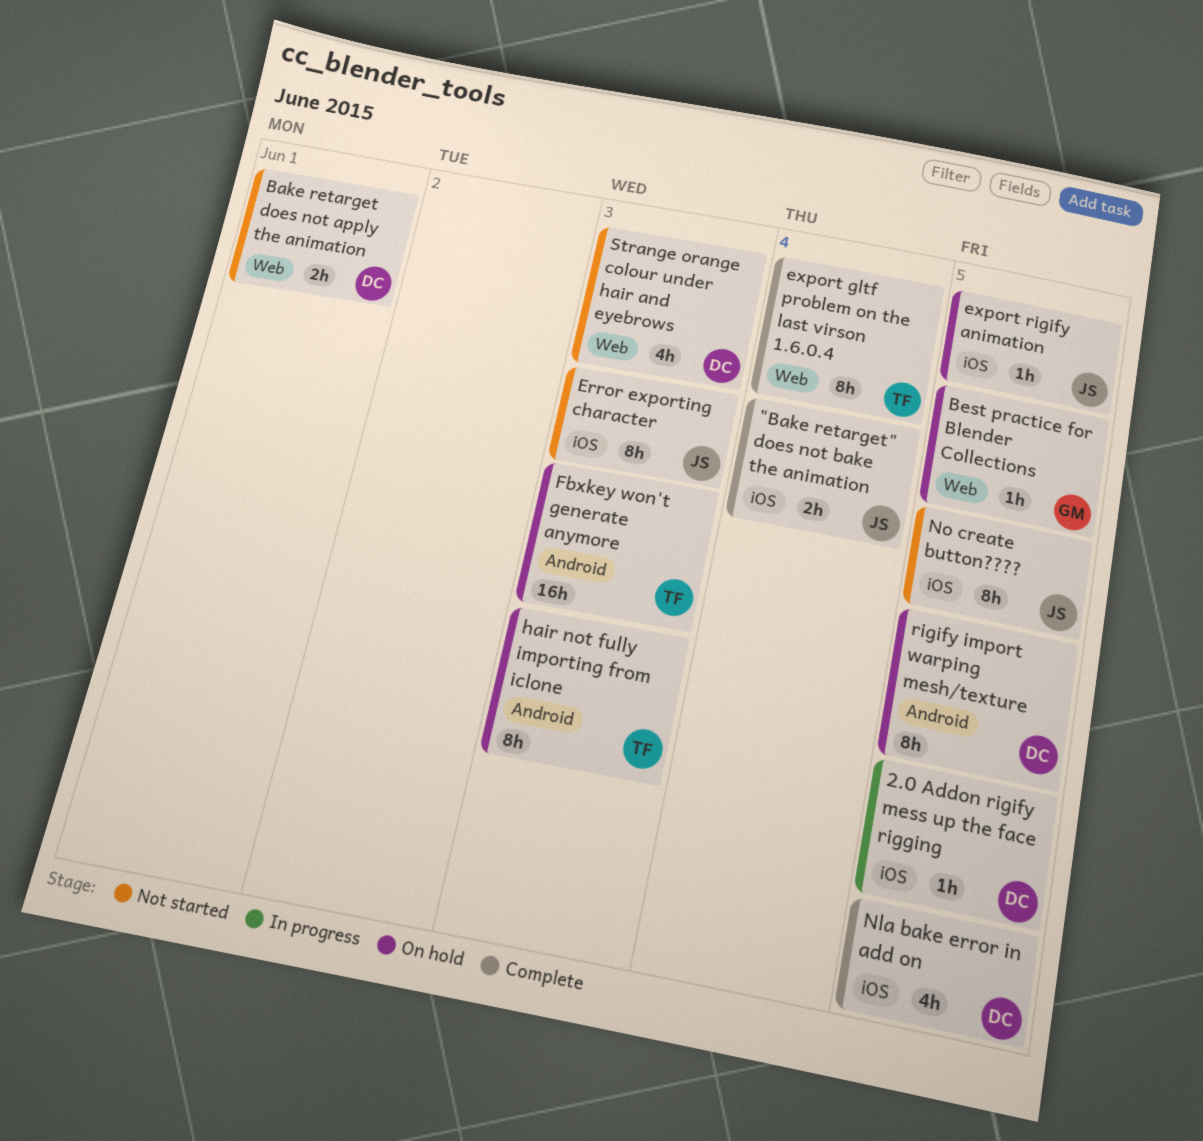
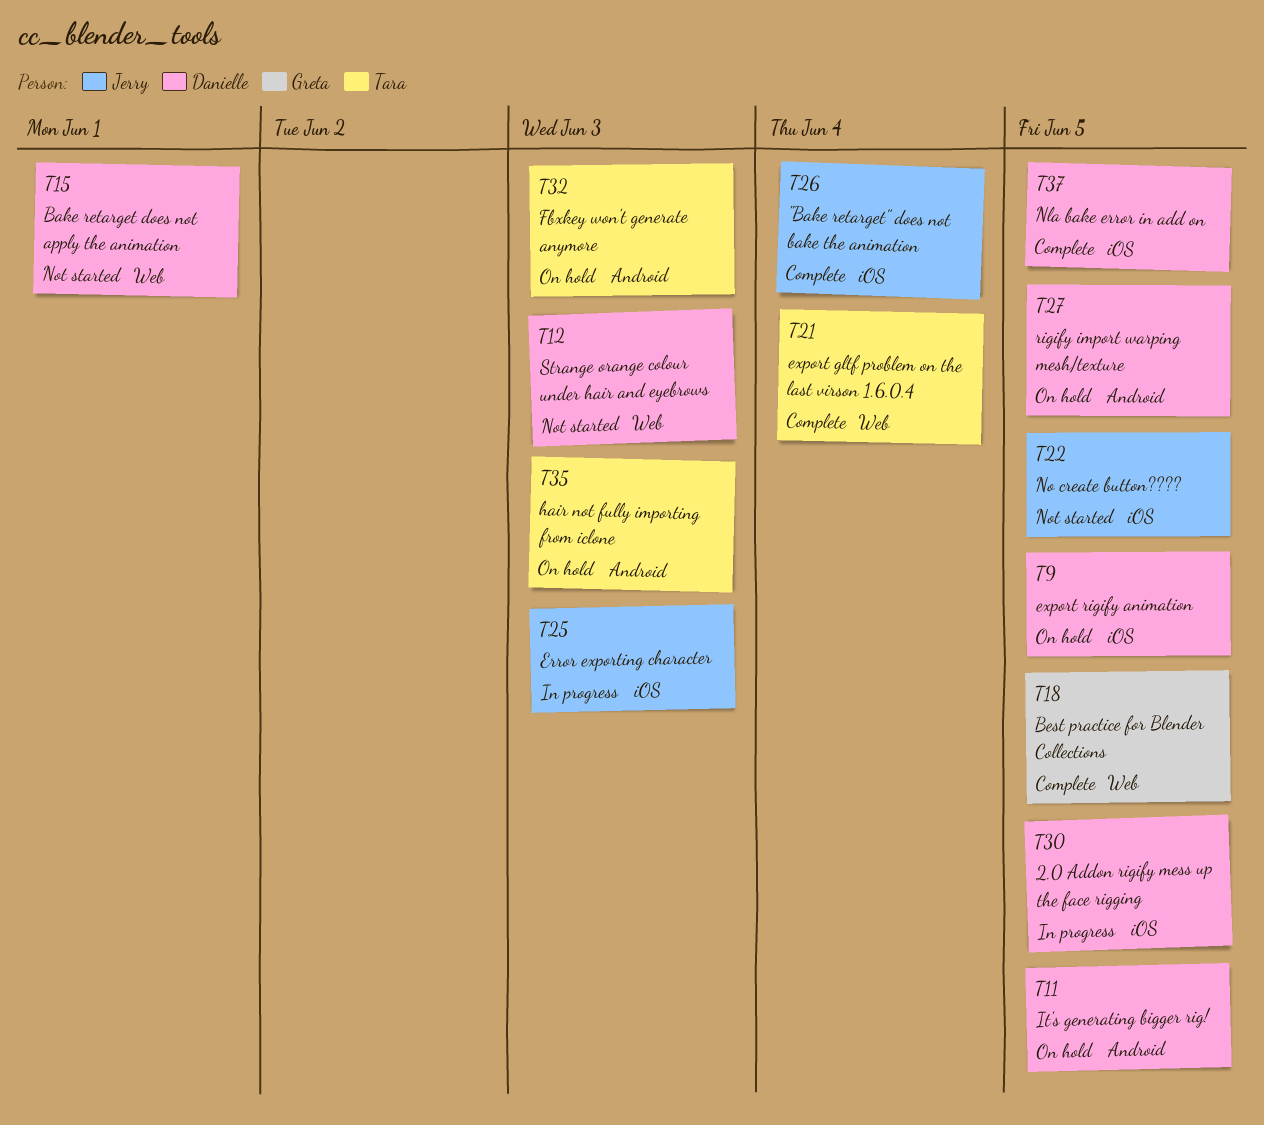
Best practice for Blender Collections, status: On hold -> Complete
Error exporting character, status: Not started -> In progress
export rigify animation, owner: Jerry -> Danielle
It's generating bigger rig!: none -> present

